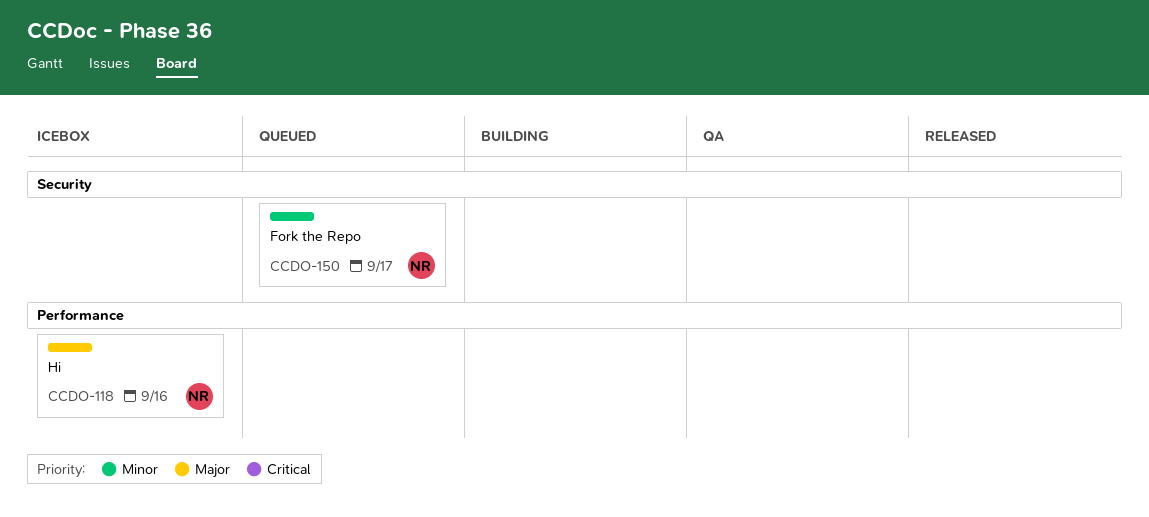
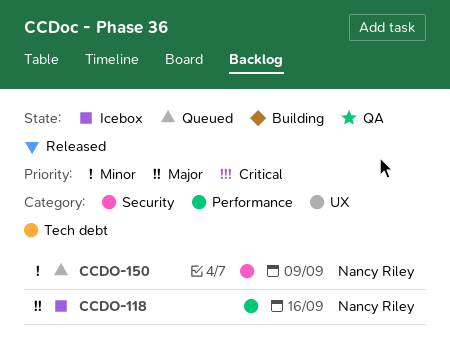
CCDO-150, due: Sep 17 -> Sep 9

